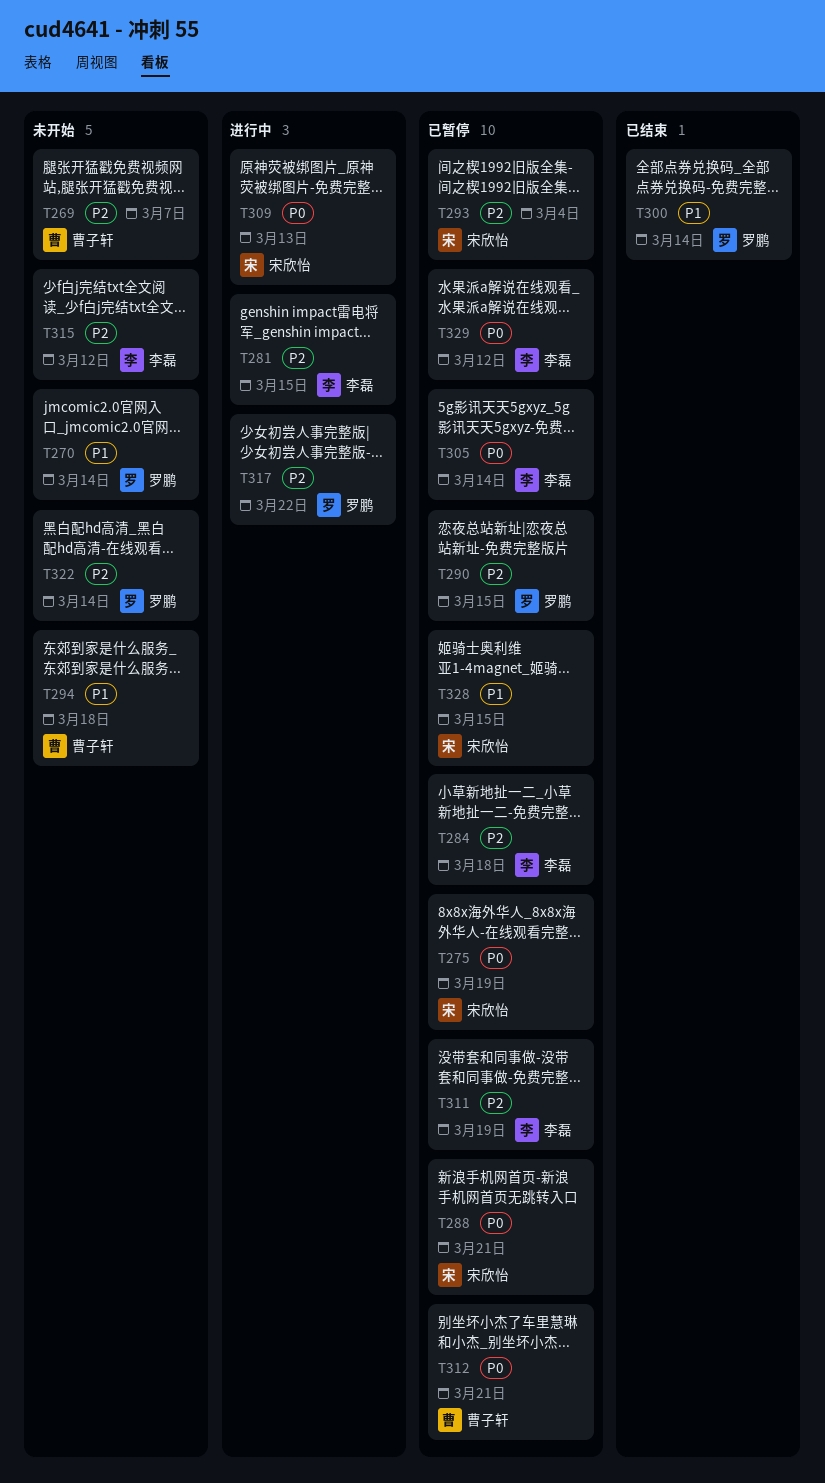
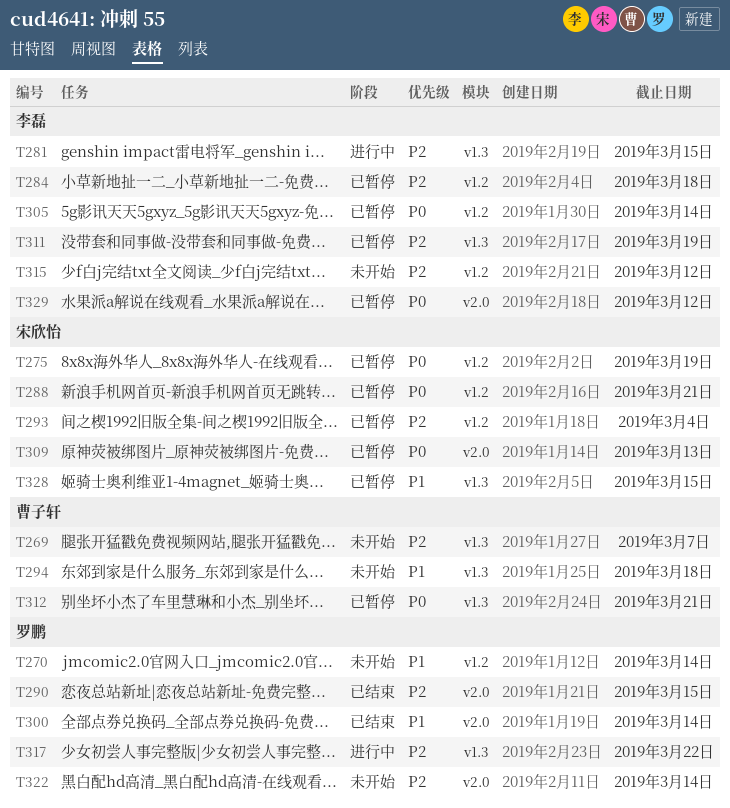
T290, status: 已暂停 -> 已结束
T309, status: 进行中 -> 已暂停

